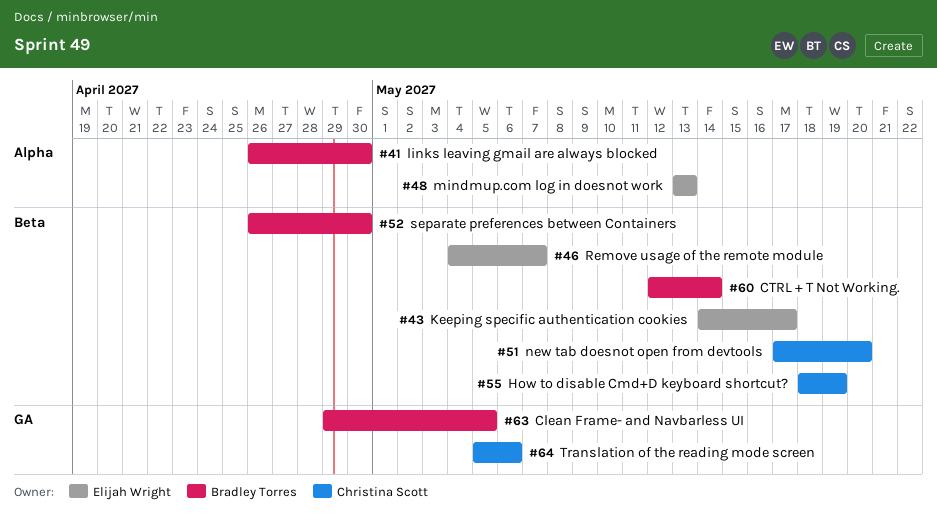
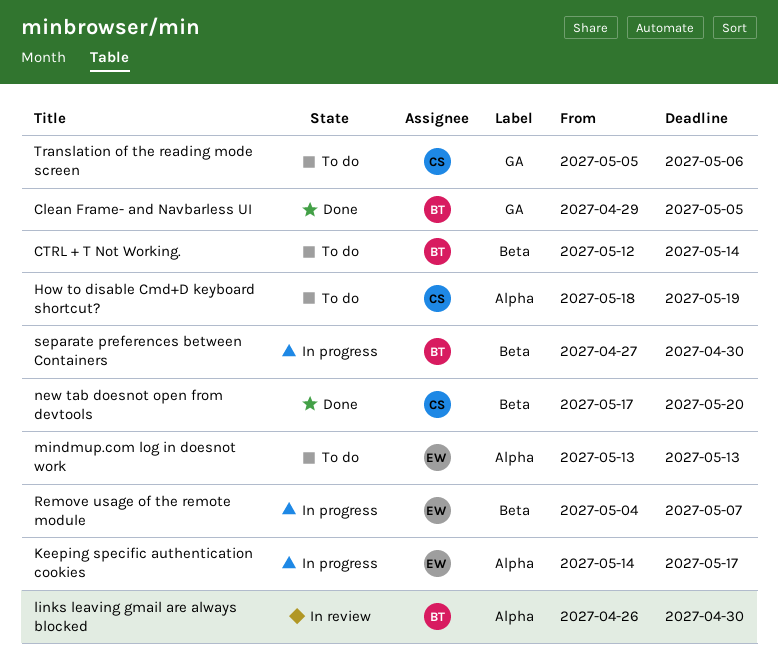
How to disable Cmd+D keyboard shortcut?, label: Beta -> Alpha
Keeping specific authentication cookies, label: Beta -> Alpha
separate preferences between Containers, start: Apr 26 -> Apr 27

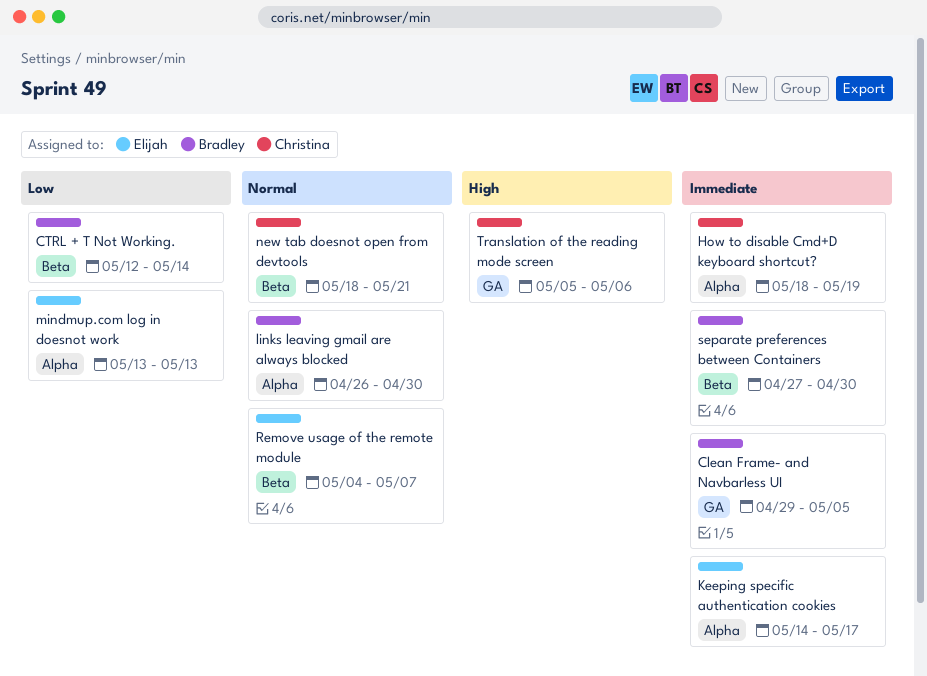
new tab doesnot open from devtools, start: May 17 -> May 18
new tab doesnot open from devtools, due: May 20 -> May 21

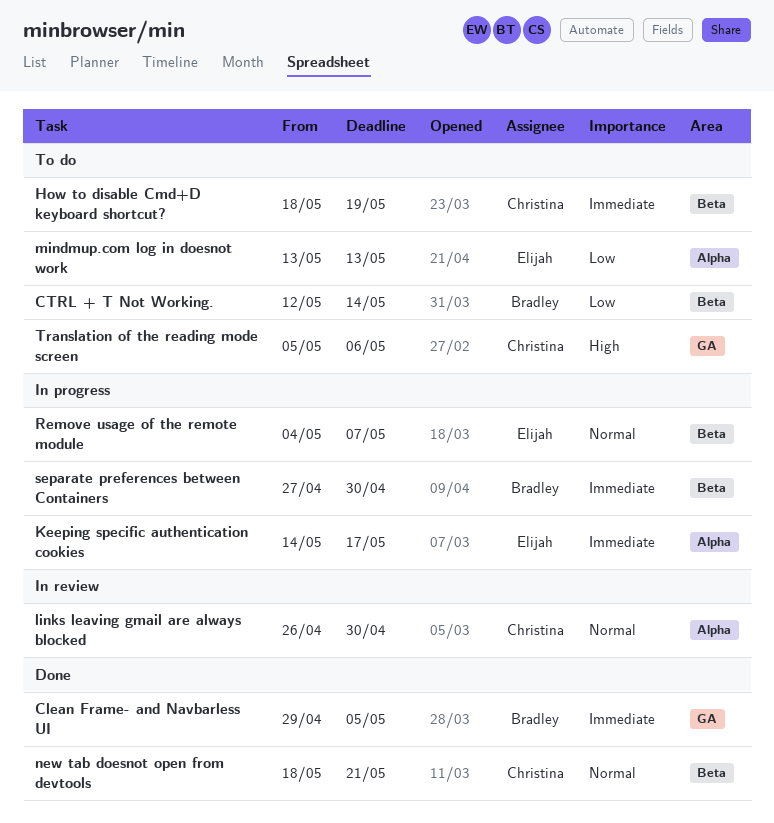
How to disable Cmd+D keyboard shortcut?, label: Alpha -> Beta
links leaving gmail are always blocked, owner: Bradley -> Christina

